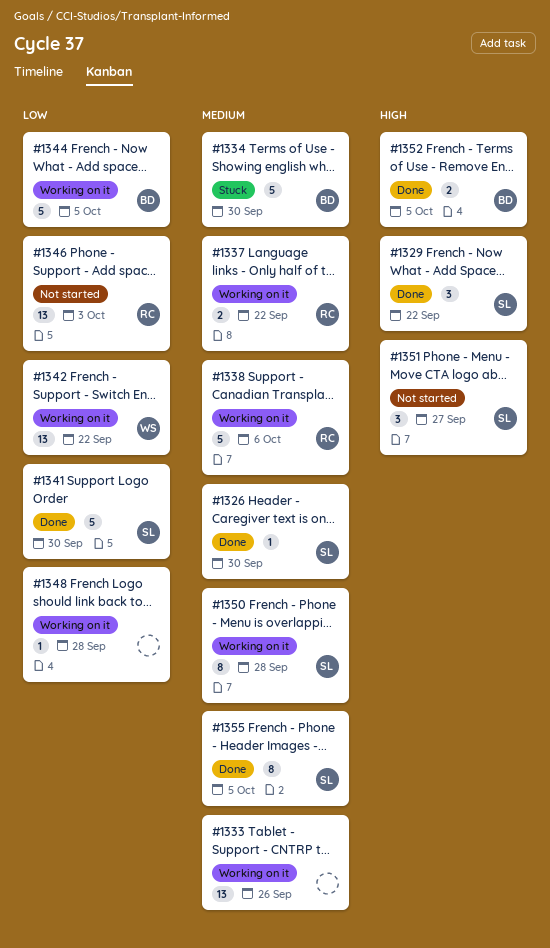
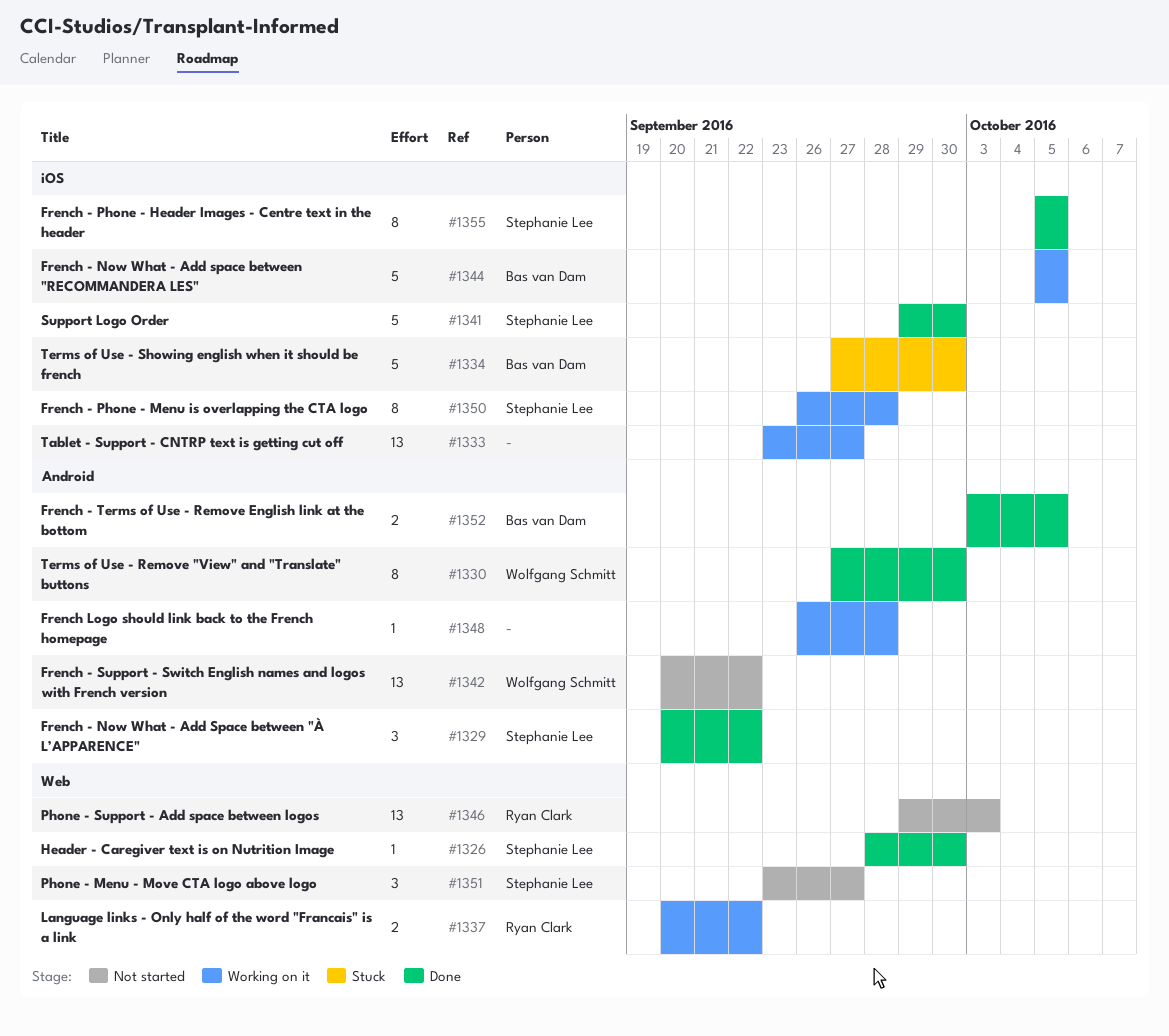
#1330: none -> present
#1333, due: Sep 26 -> Sep 27
#1338: present -> none
#1342, status: Working on it -> Not started

